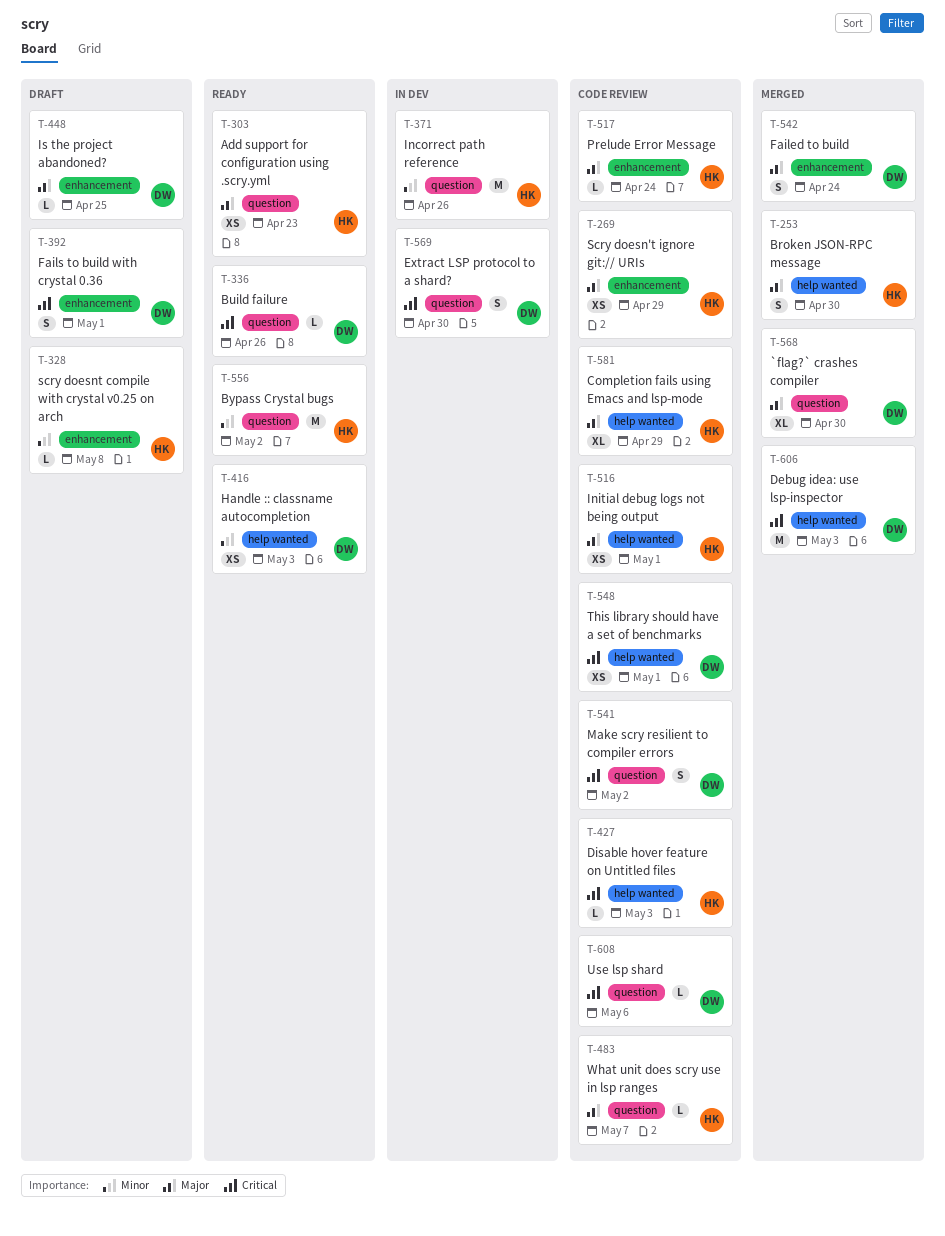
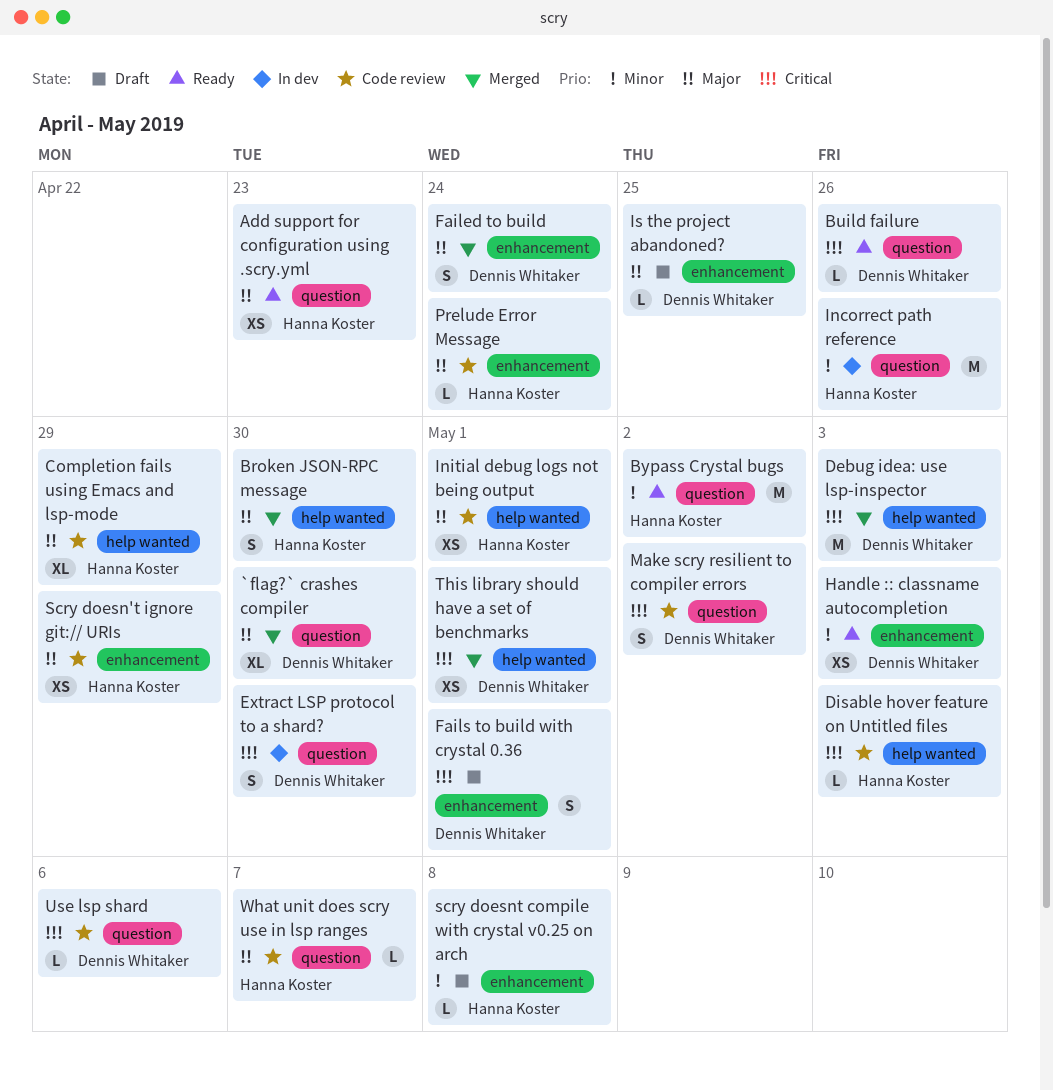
Handle :: classname autocompletion, label: help wanted -> enhancement
This library should have a set of benchmarks, status: Code review -> Merged

